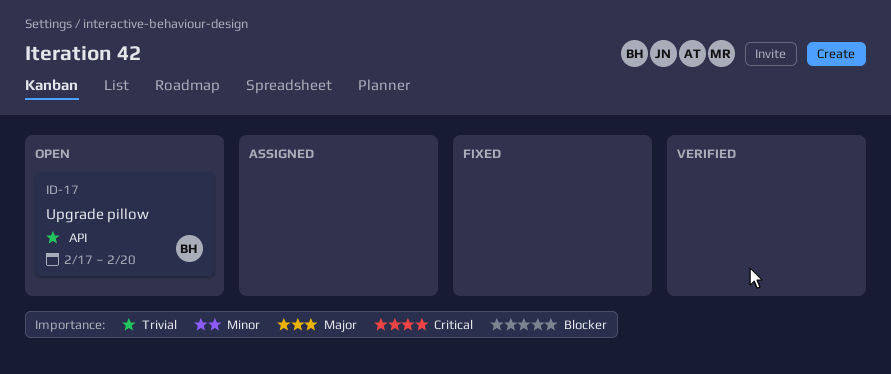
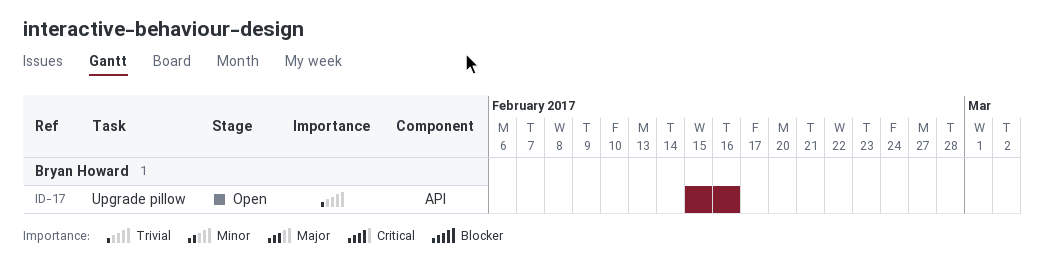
ID-17, start: Feb 17 -> Feb 15
ID-17, due: Feb 20 -> Feb 16

